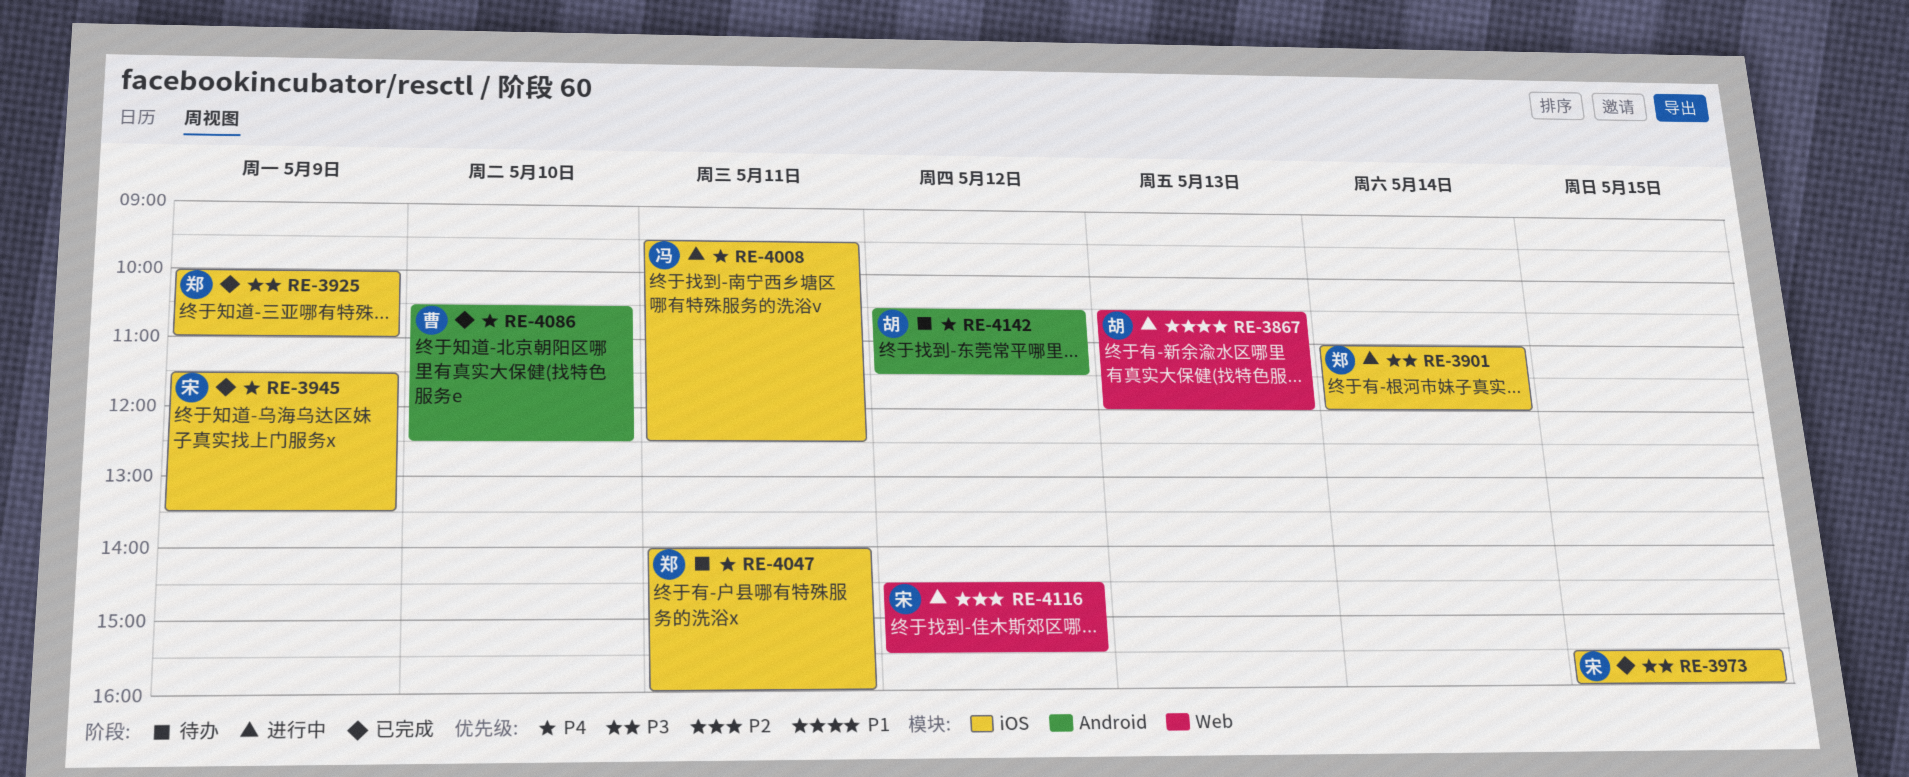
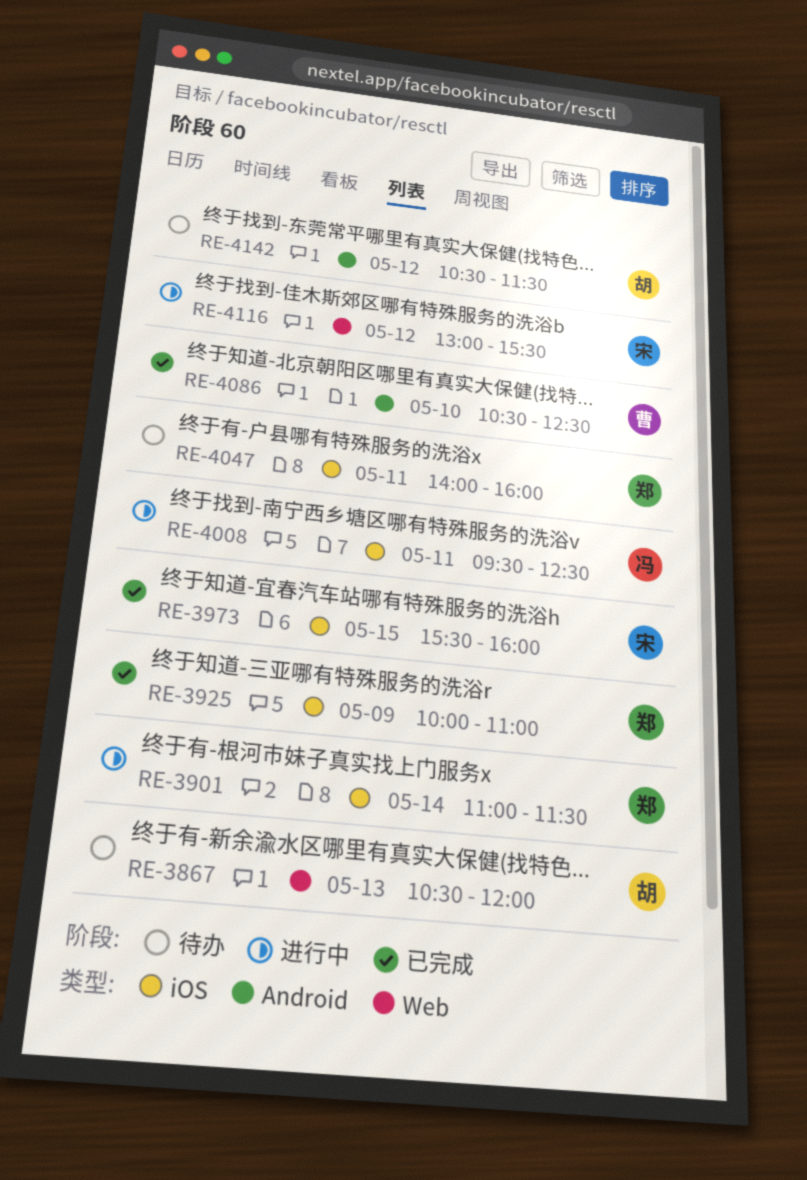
RE-3867, status: 进行中 -> 待办
RE-3901, ends: 12:00 -> 11:30
RE-3945: present -> none
RE-4116, begins: 14:30 -> 13:00

